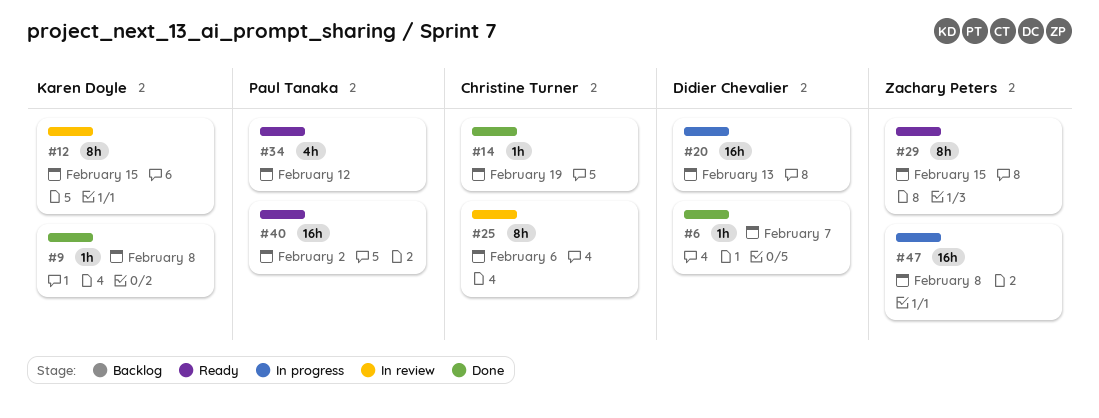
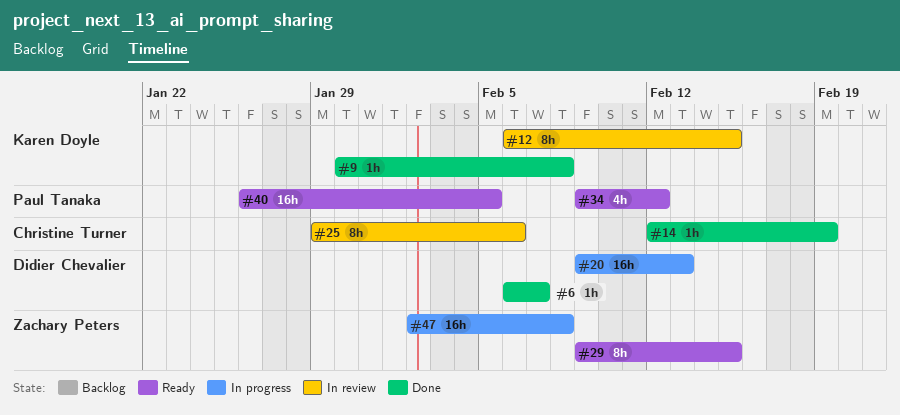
#40, due: Feb 2 -> Feb 5

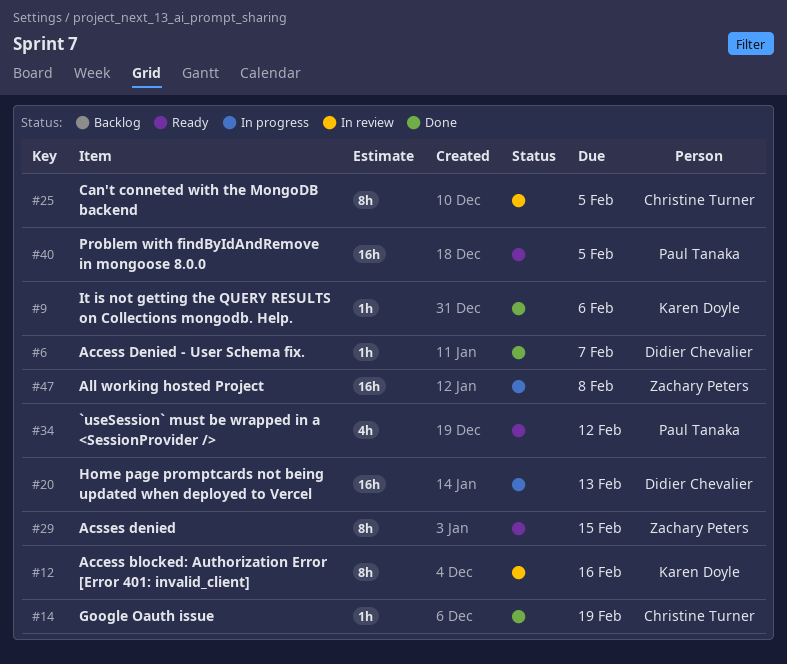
#9, due: Feb 8 -> Feb 6
#12, due: Feb 15 -> Feb 16
#25, due: Feb 6 -> Feb 5

